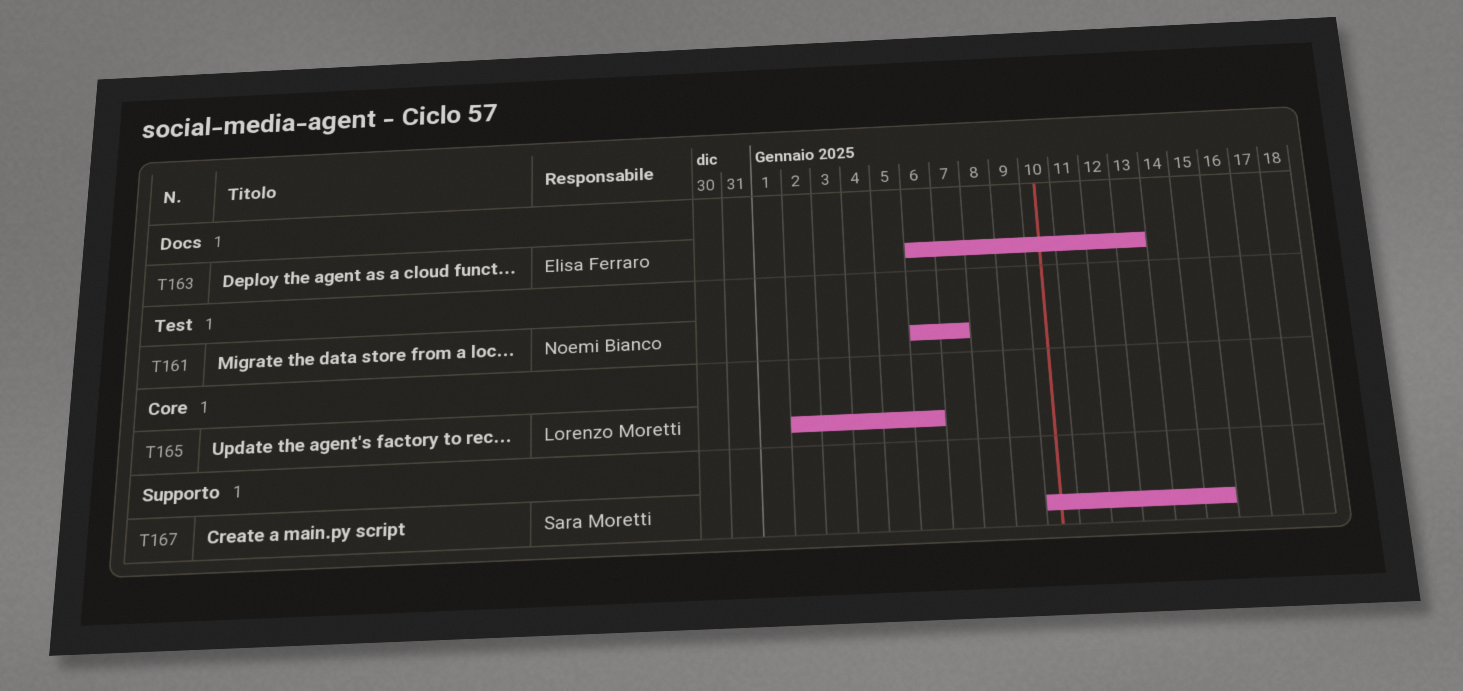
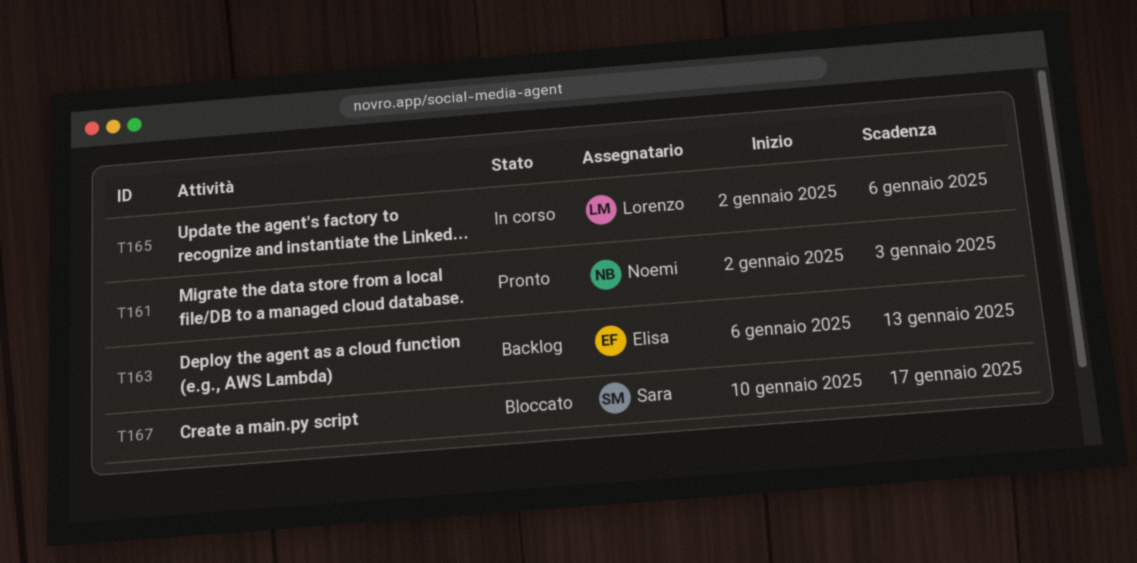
T161, start: Jan 6 -> Jan 2
T161, due: Jan 7 -> Jan 3
T167, due: Jan 15 -> Jan 17

